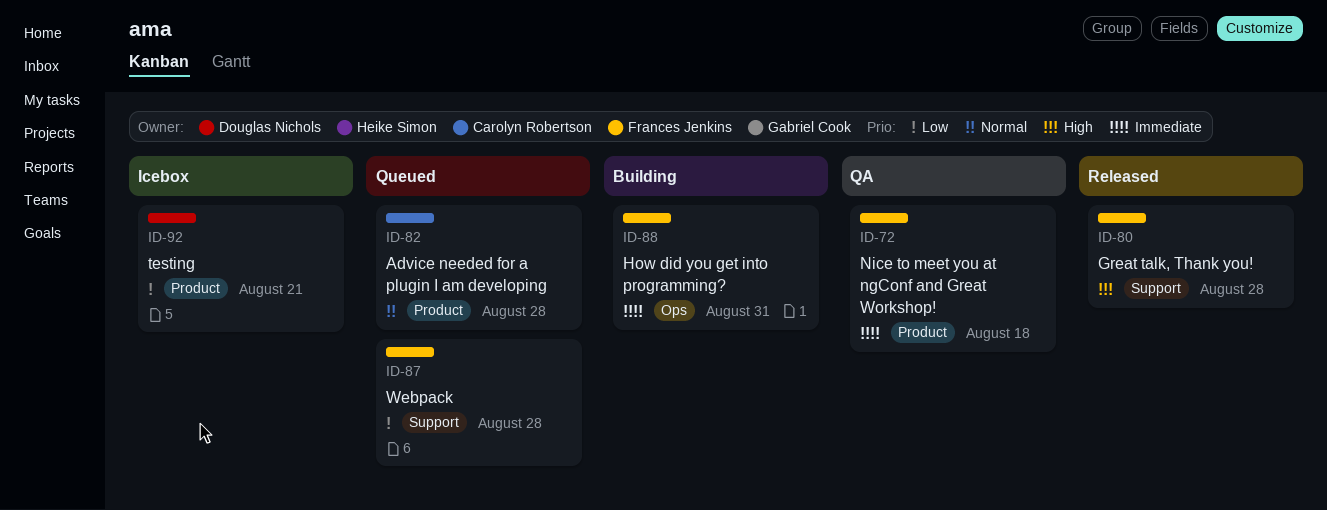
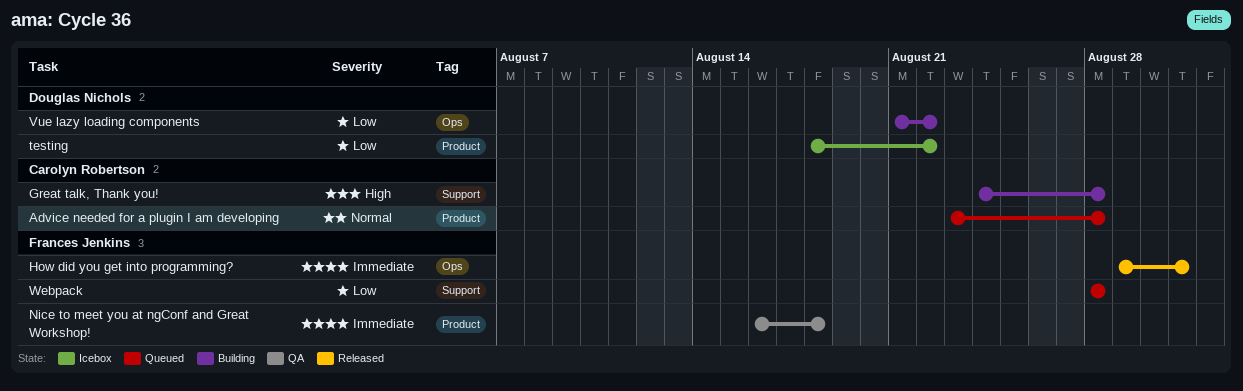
Great talk, Thank you!, status: Released -> Building
Great talk, Thank you!, owner: Frances Jenkins -> Carolyn Robertson
How did you get into programming?, status: Building -> Released
testing, due: Aug 21 -> Aug 22
Vue lazy loading components: none -> present

